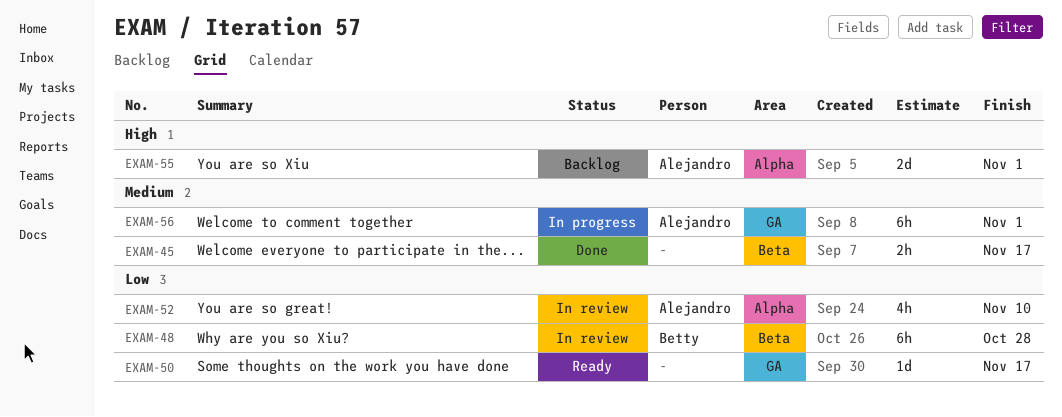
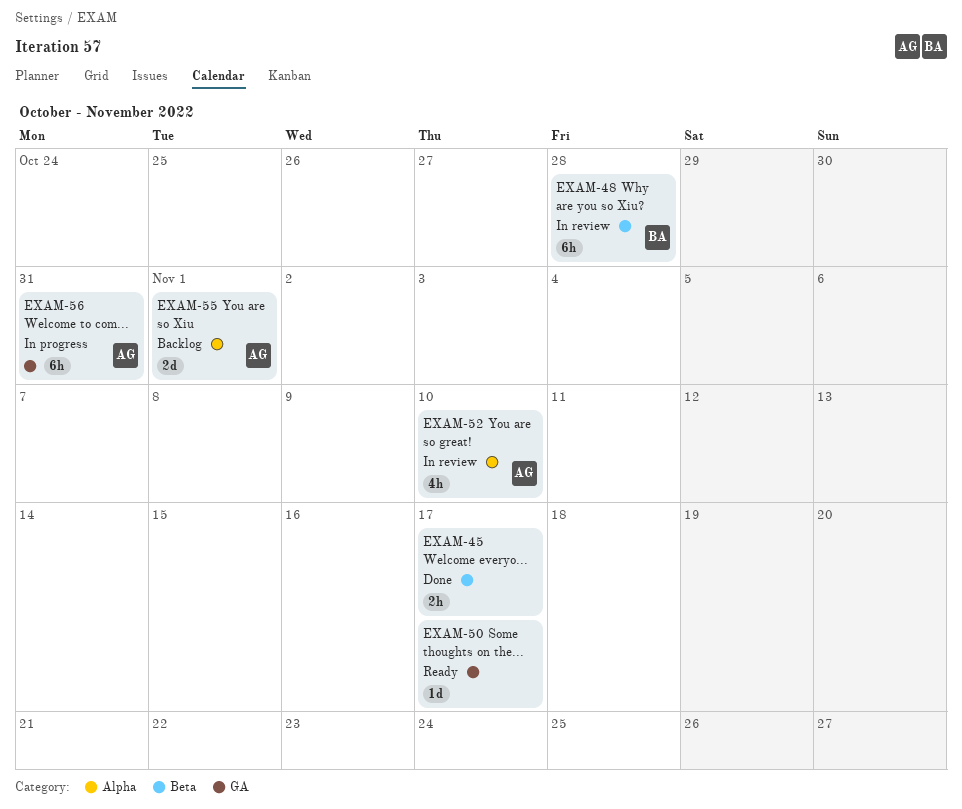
EXAM-56, due: Nov 1 -> Oct 31

